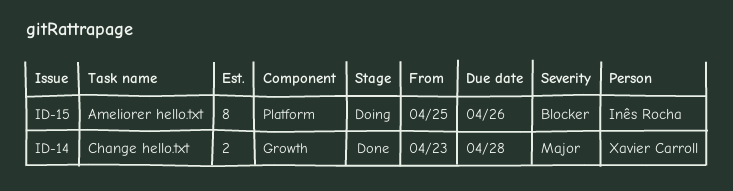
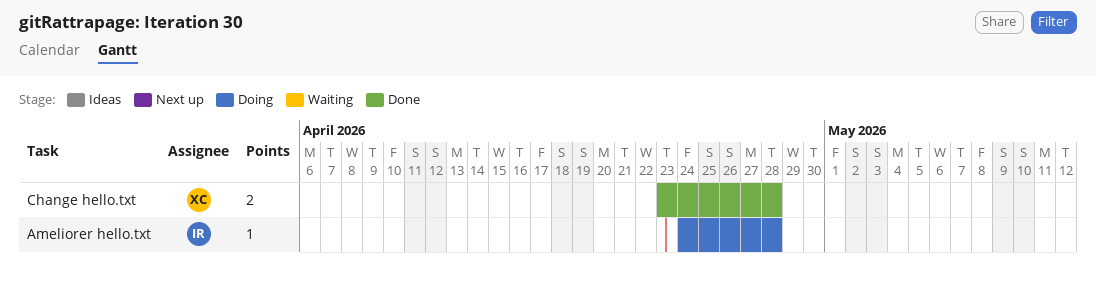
Ameliorer hello.txt, estimate: 8 -> 1
Ameliorer hello.txt, start: Apr 25 -> Apr 24
Ameliorer hello.txt, due: Apr 26 -> Apr 28

